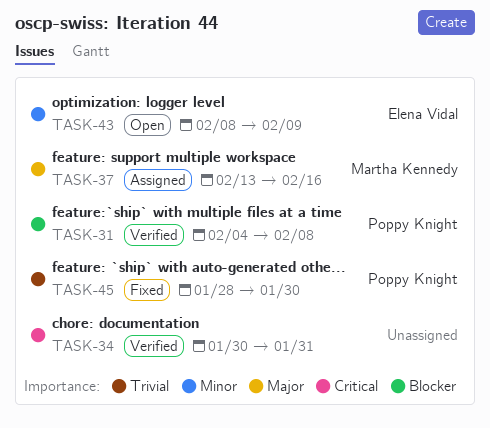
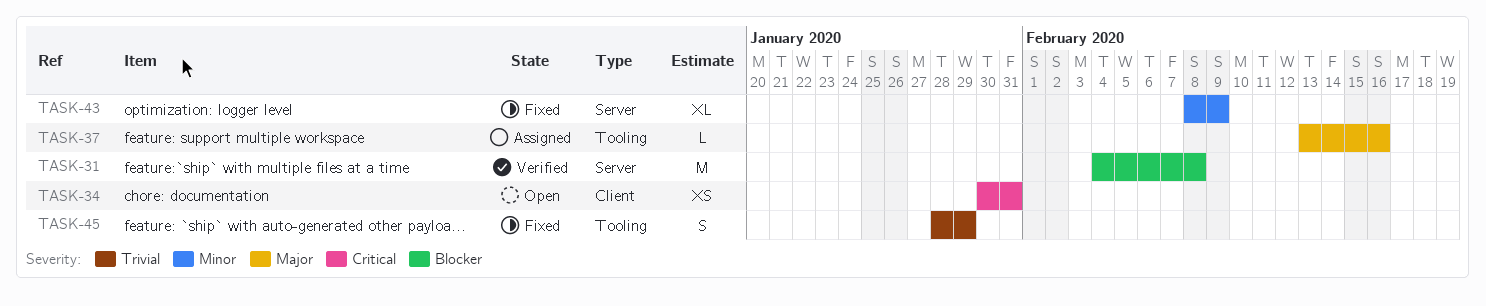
TASK-34, status: Verified -> Open
TASK-43, status: Open -> Fixed
TASK-45, due: Jan 30 -> Jan 29

